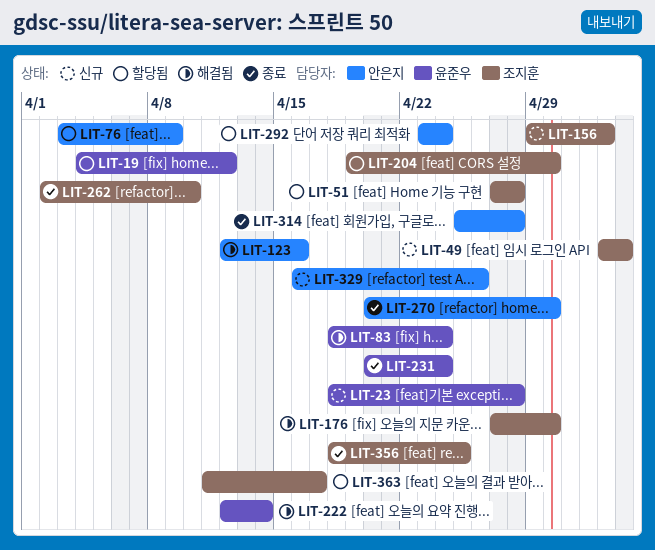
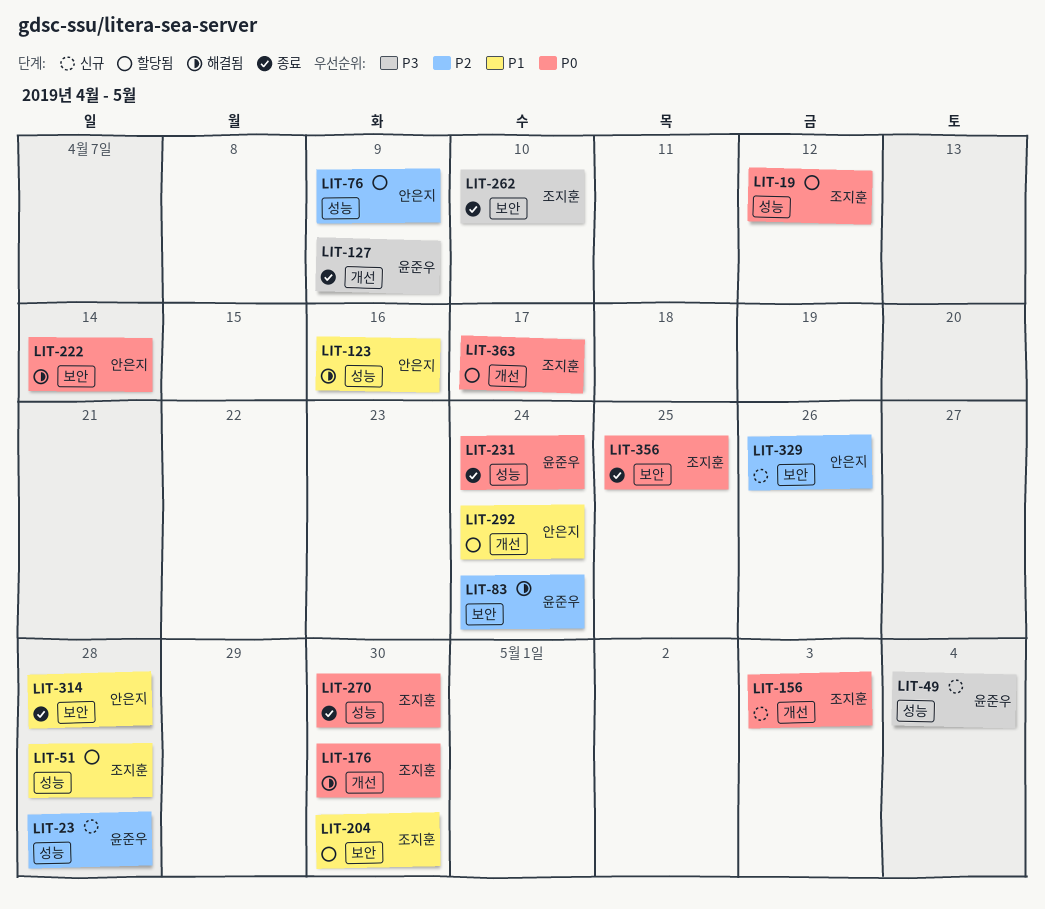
LIT-19, owner: 윤준우 -> 조지훈
LIT-49, owner: 조지훈 -> 윤준우
LIT-127: none -> present
LIT-222, owner: 윤준우 -> 안은지
LIT-270, owner: 안은지 -> 조지훈

